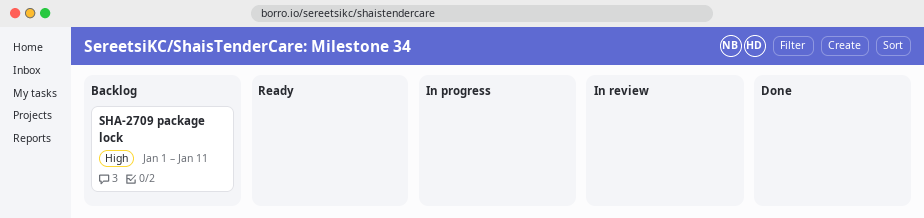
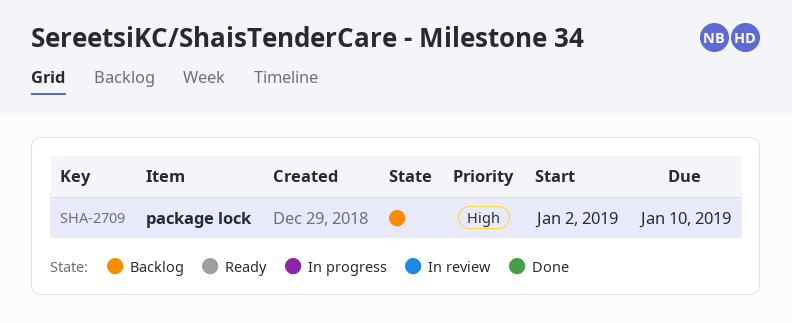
SHA-2709, start: Jan 1 -> Jan 2
SHA-2709, due: Jan 11 -> Jan 10

